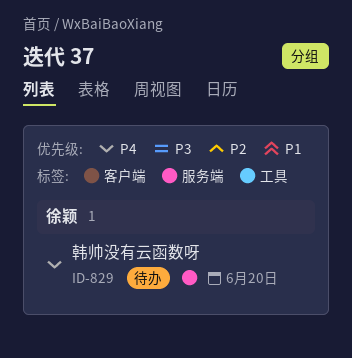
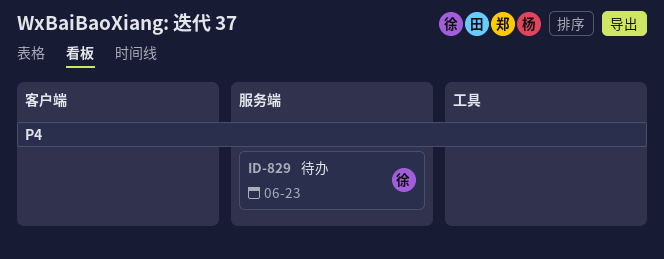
ID-829, due: Jun 20 -> Jun 23

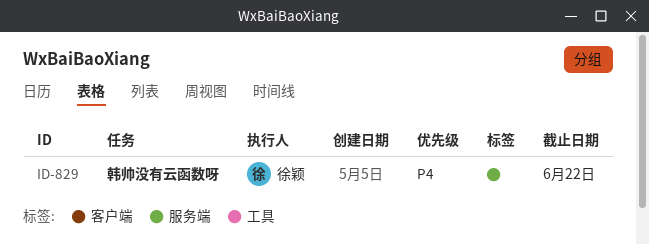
ID-829, due: Jun 23 -> Jun 22

